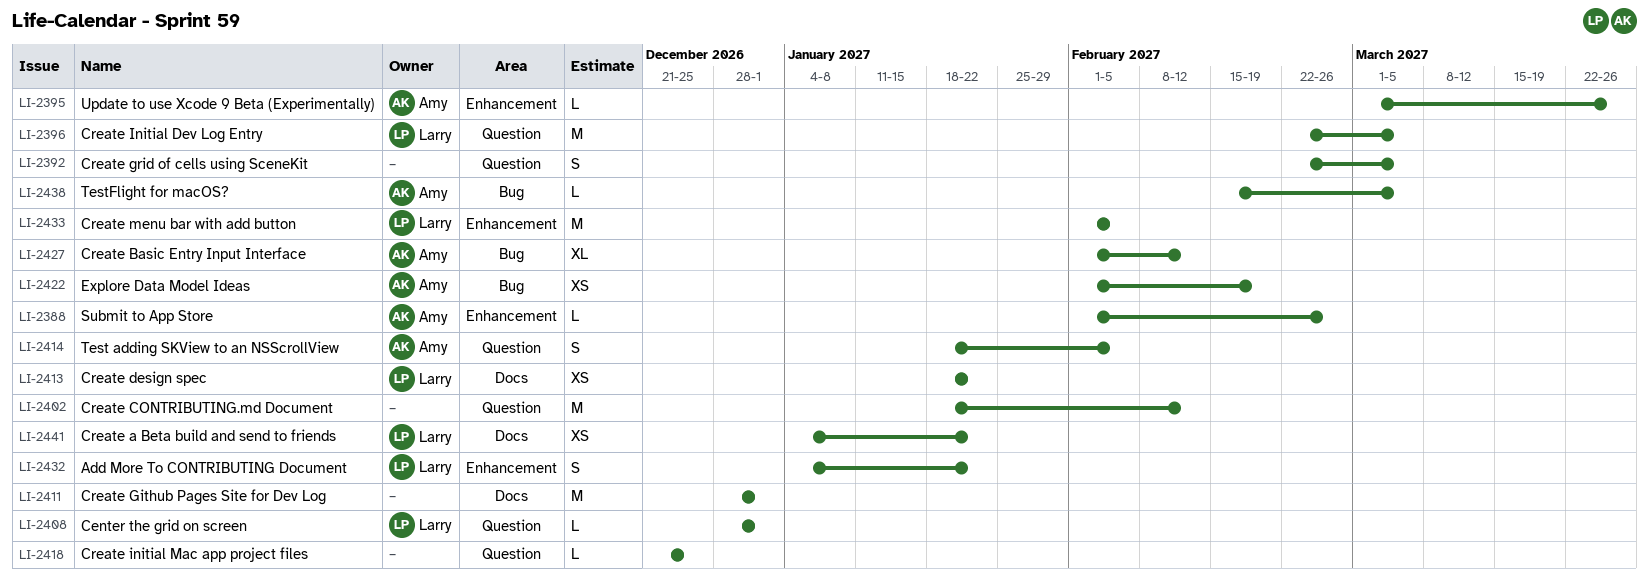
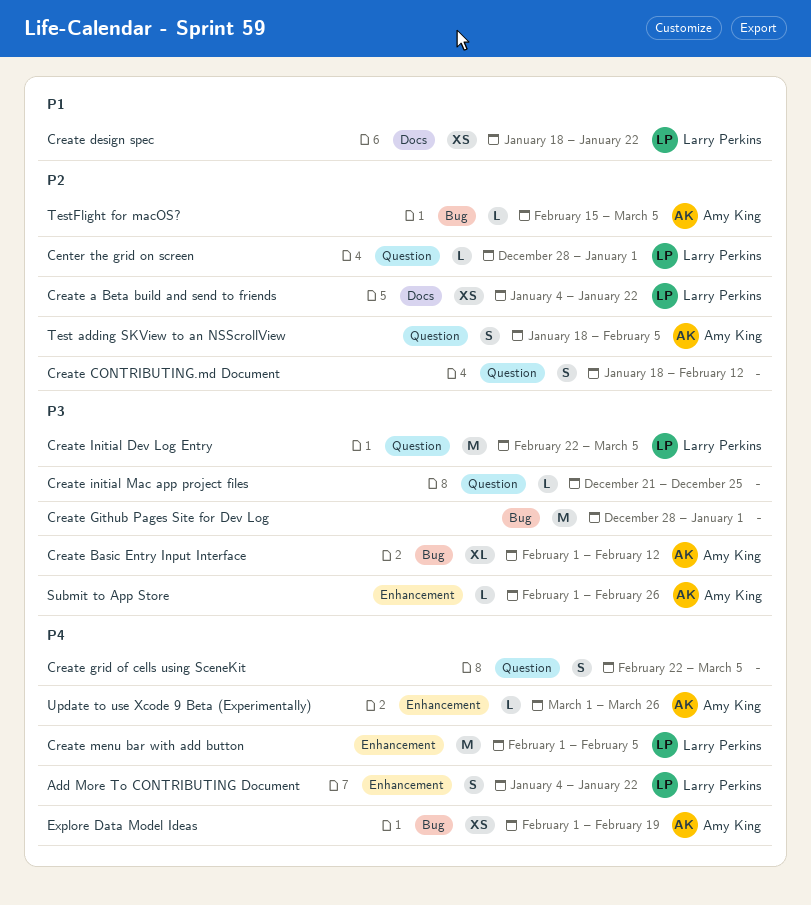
Create CONTRIBUTING.md Document, estimate: M -> S
Create Github Pages Site for Dev Log, label: Docs -> Bug

